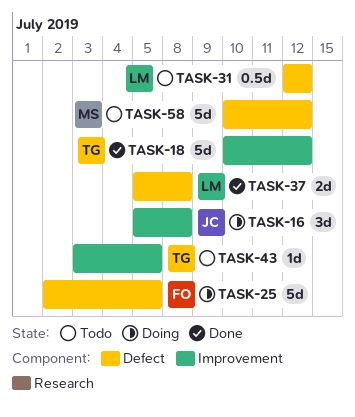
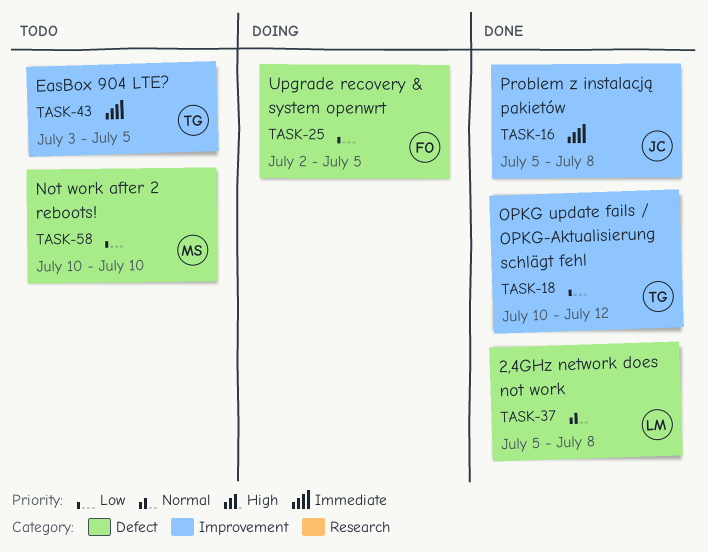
TASK-16, status: Doing -> Done
TASK-31: present -> none
TASK-58, due: Jul 12 -> Jul 10

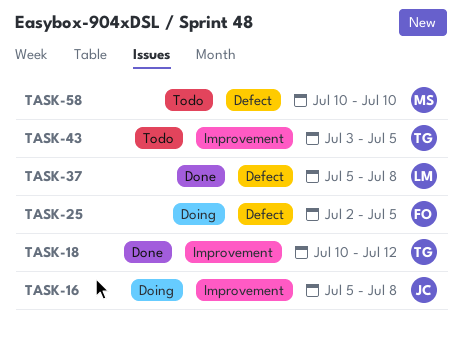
TASK-16, status: Done -> Doing

